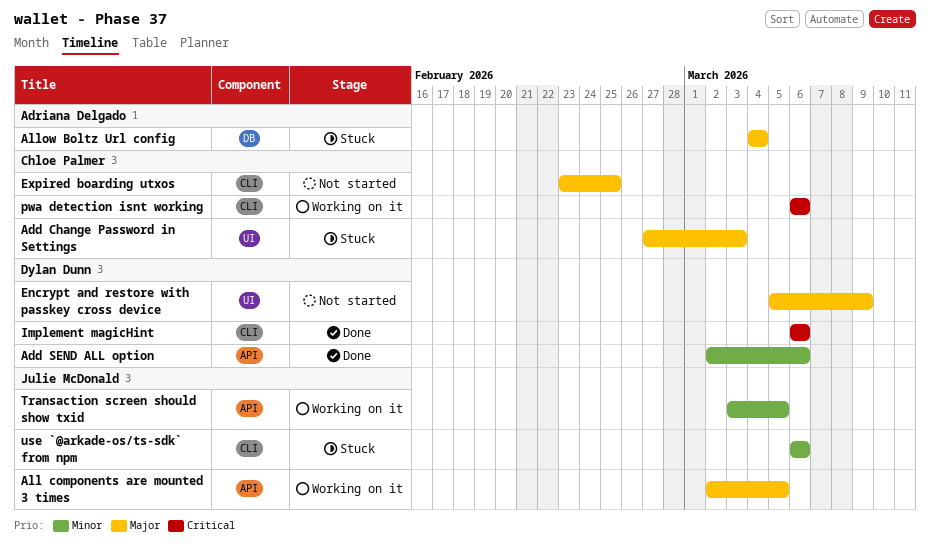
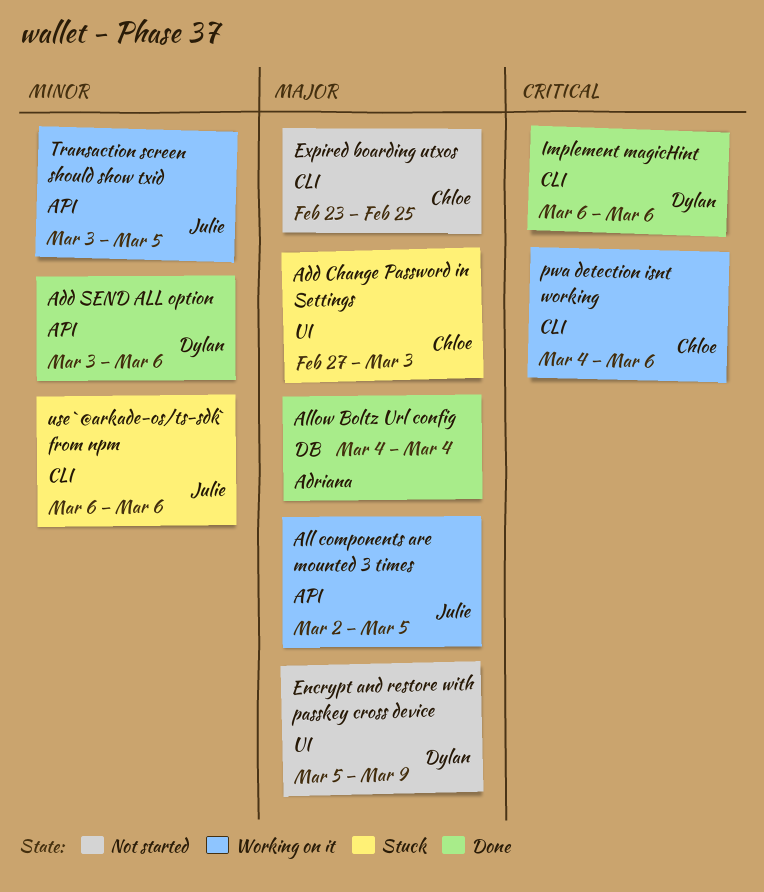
Add SEND ALL option, start: Mar 2 -> Mar 3
Allow Boltz Url config, status: Stuck -> Done
pwa detection isnt working, start: Mar 6 -> Mar 4

